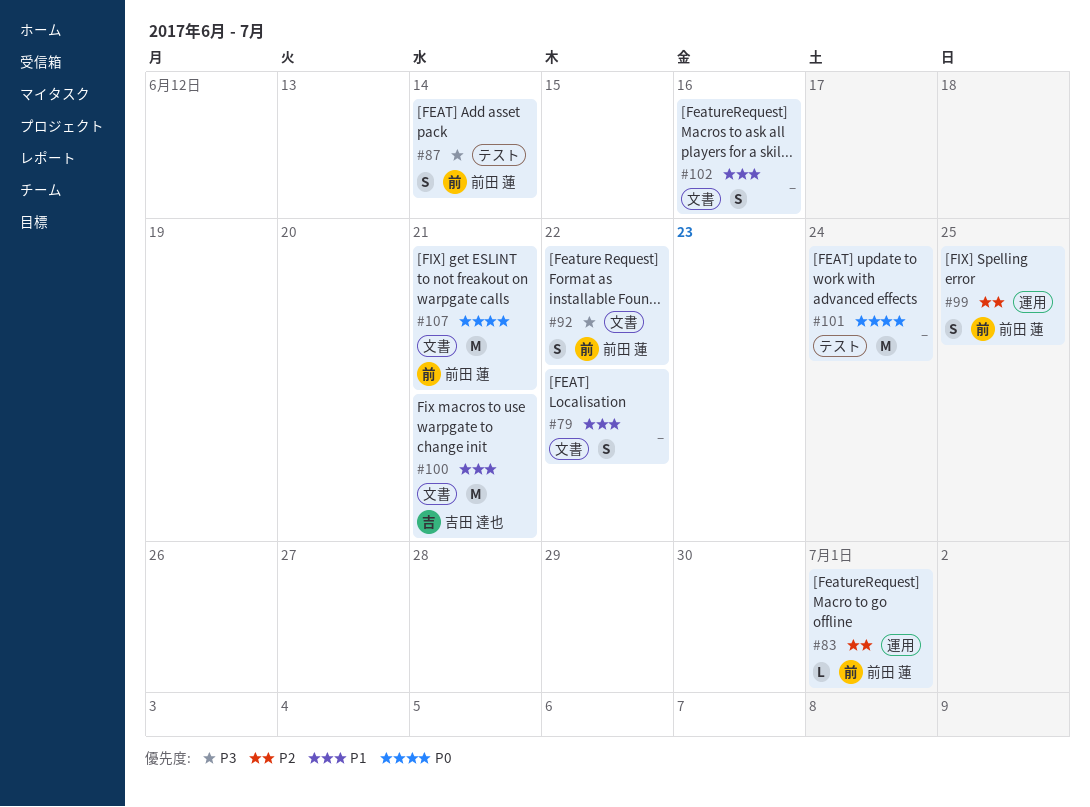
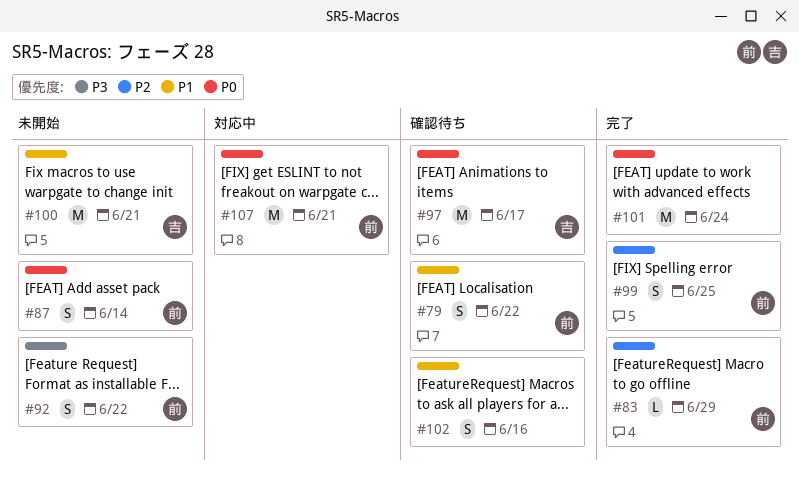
#79, owner: none -> 前田 蓮
#83, due: Jul 1 -> Jun 29
#87, priority: P3 -> P0
#97: none -> present

